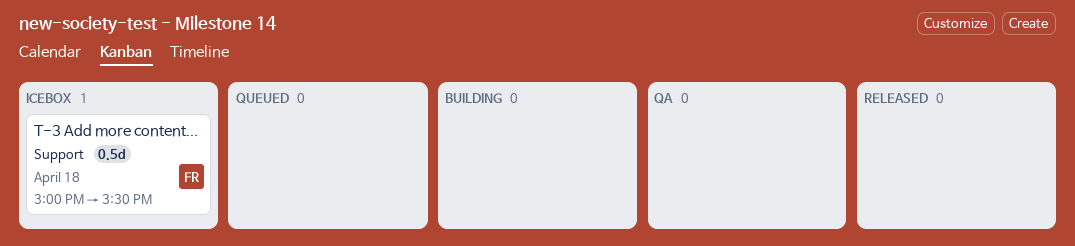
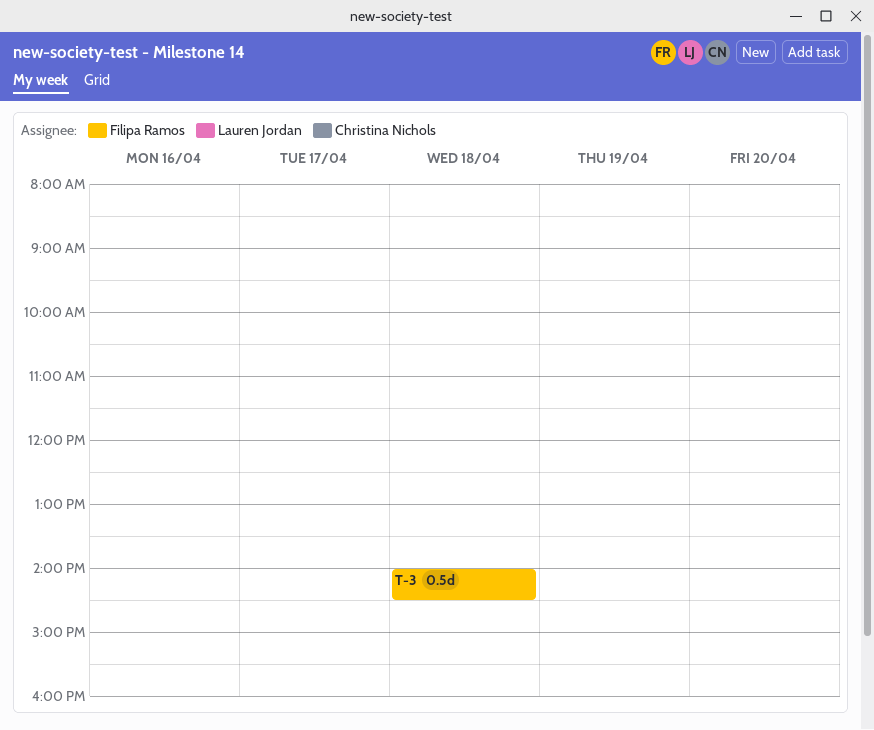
T-3, begins: 15:00 -> 14:00
T-3, ends: 15:30 -> 14:30

